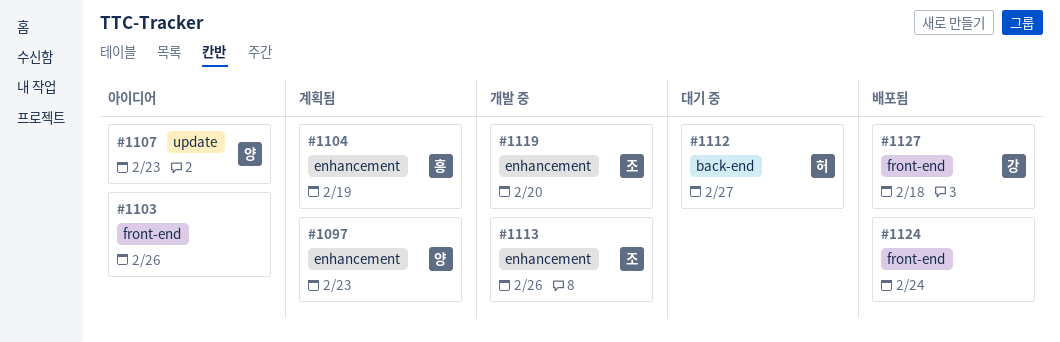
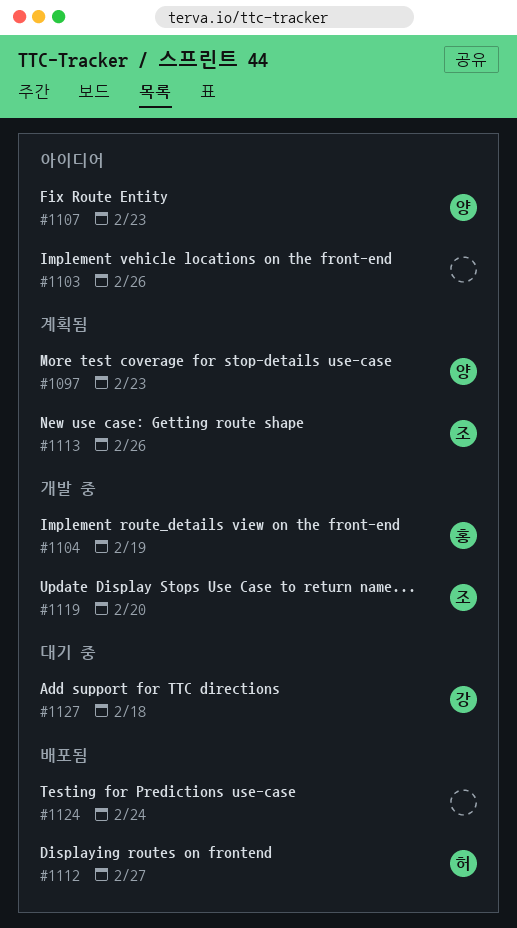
#1104, status: 계획됨 -> 개발 중
#1112, status: 대기 중 -> 배포됨
#1113, status: 개발 중 -> 계획됨
#1127, status: 배포됨 -> 대기 중

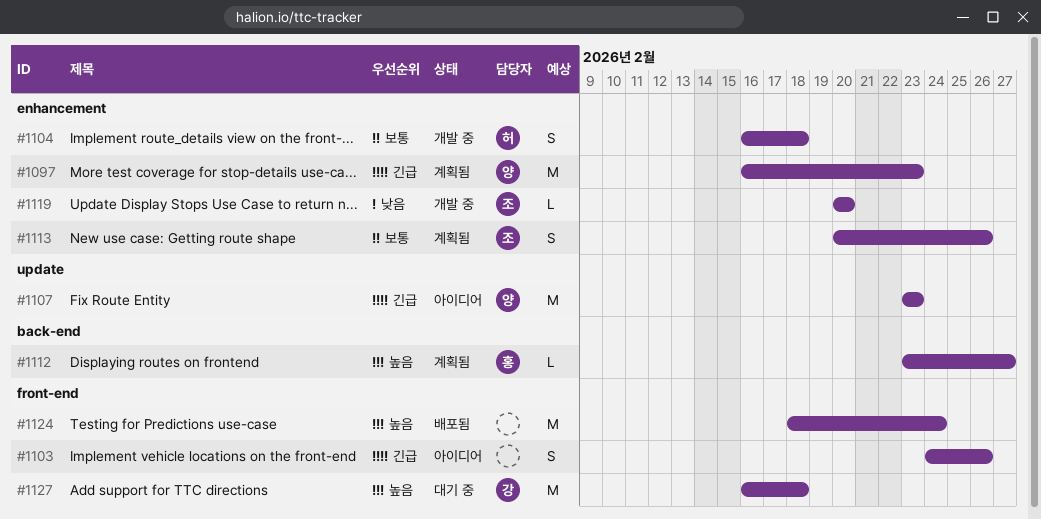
#1104, owner: 홍 -> 허
#1104, due: Feb 19 -> Feb 18
#1112, status: 배포됨 -> 계획됨
#1112, owner: 허 -> 홍

